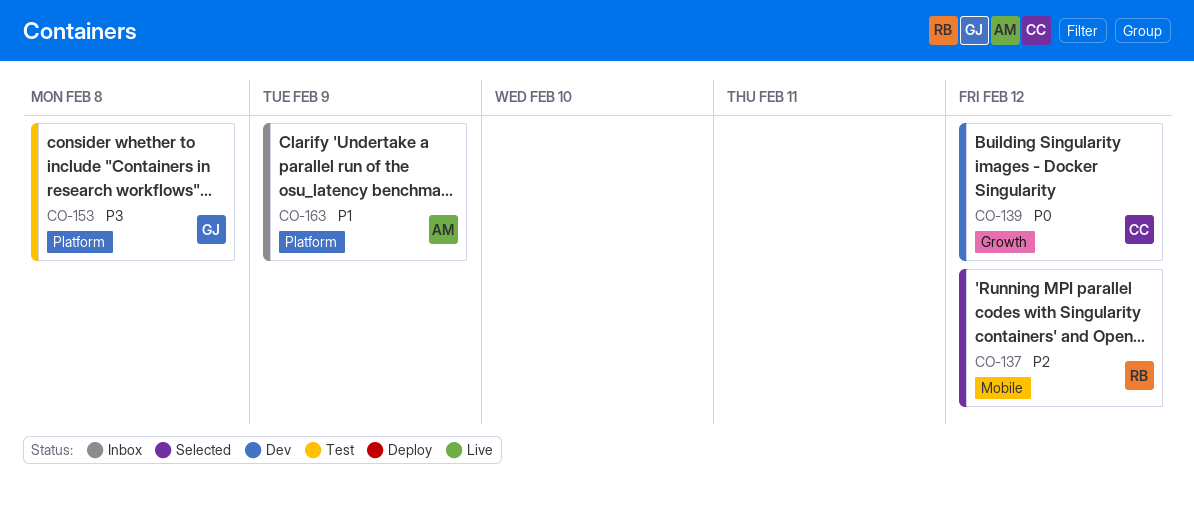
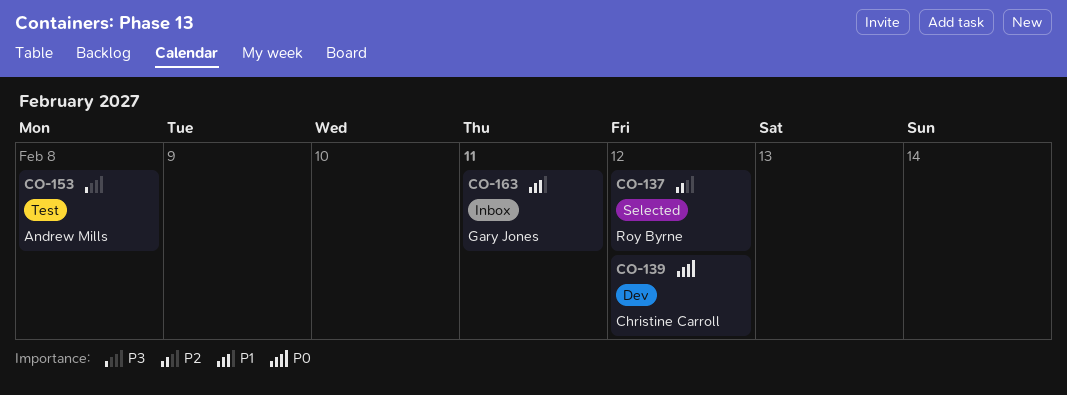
CO-153, owner: Gary Jones -> Andrew Mills
CO-163, owner: Andrew Mills -> Gary Jones
CO-163, due: Feb 9 -> Feb 11

